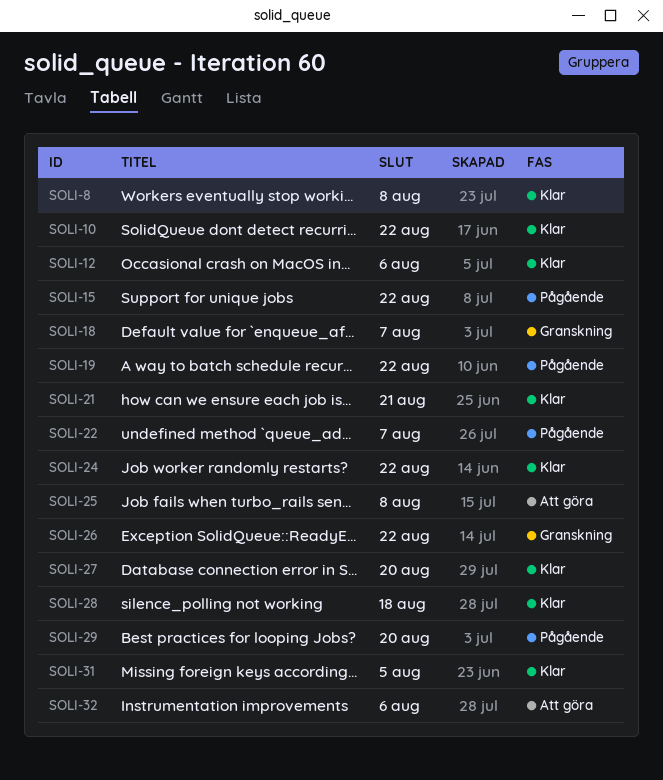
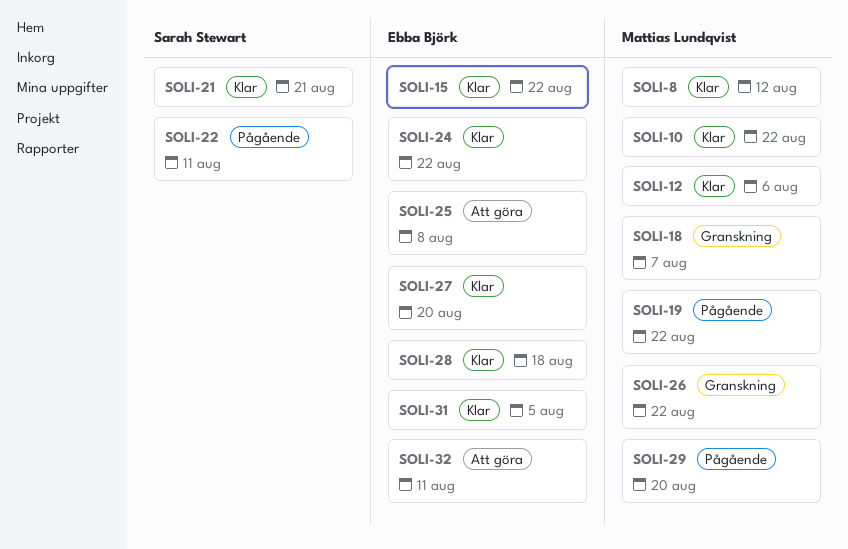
SOLI-8, due: Aug 8 -> Aug 12
SOLI-15, status: Pågående -> Klar
SOLI-22, due: Aug 7 -> Aug 11
SOLI-32, due: Aug 6 -> Aug 11

